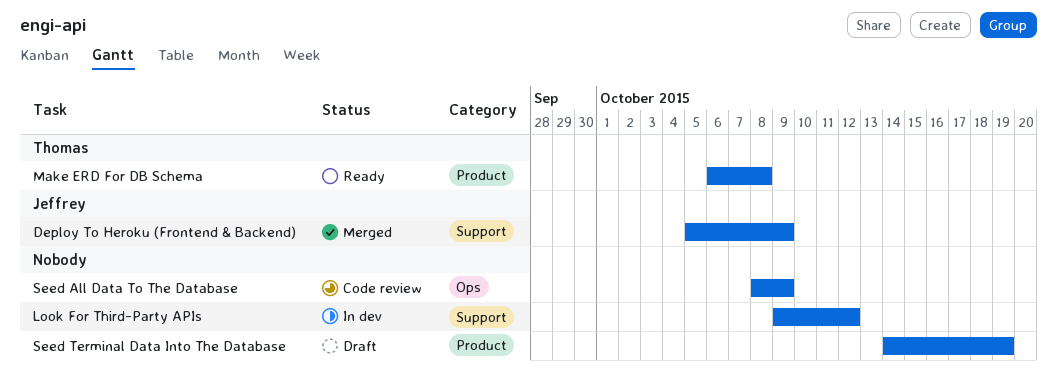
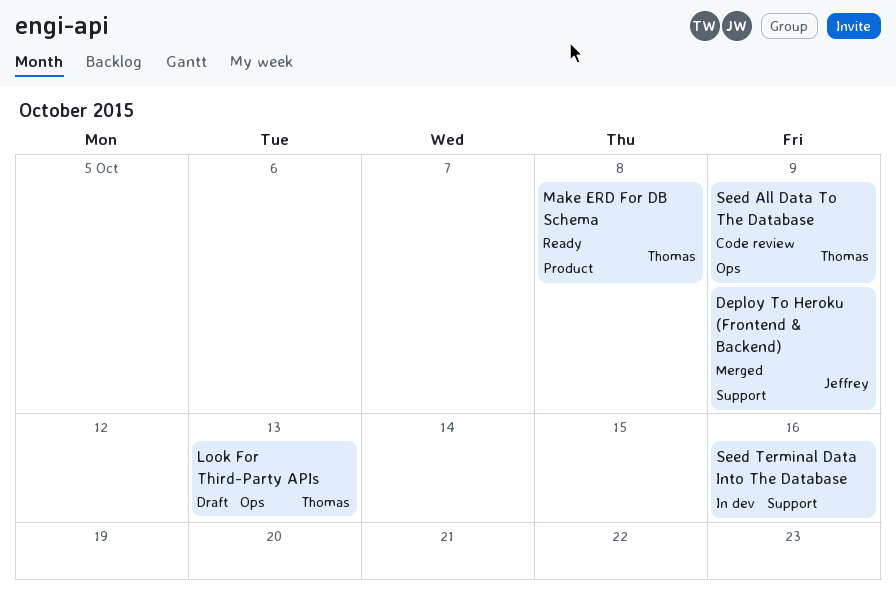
Look For Third-Party APIs, status: In dev -> Draft
Look For Third-Party APIs, owner: none -> Thomas
Look For Third-Party APIs, label: Support -> Ops
Look For Third-Party APIs, due: Oct 12 -> Oct 13
Seed All Data To The Database, owner: none -> Thomas
Seed Terminal Data Into The Database, status: Draft -> In dev
Seed Terminal Data Into The Database, label: Product -> Support
Seed Terminal Data Into The Database, due: Oct 19 -> Oct 16

